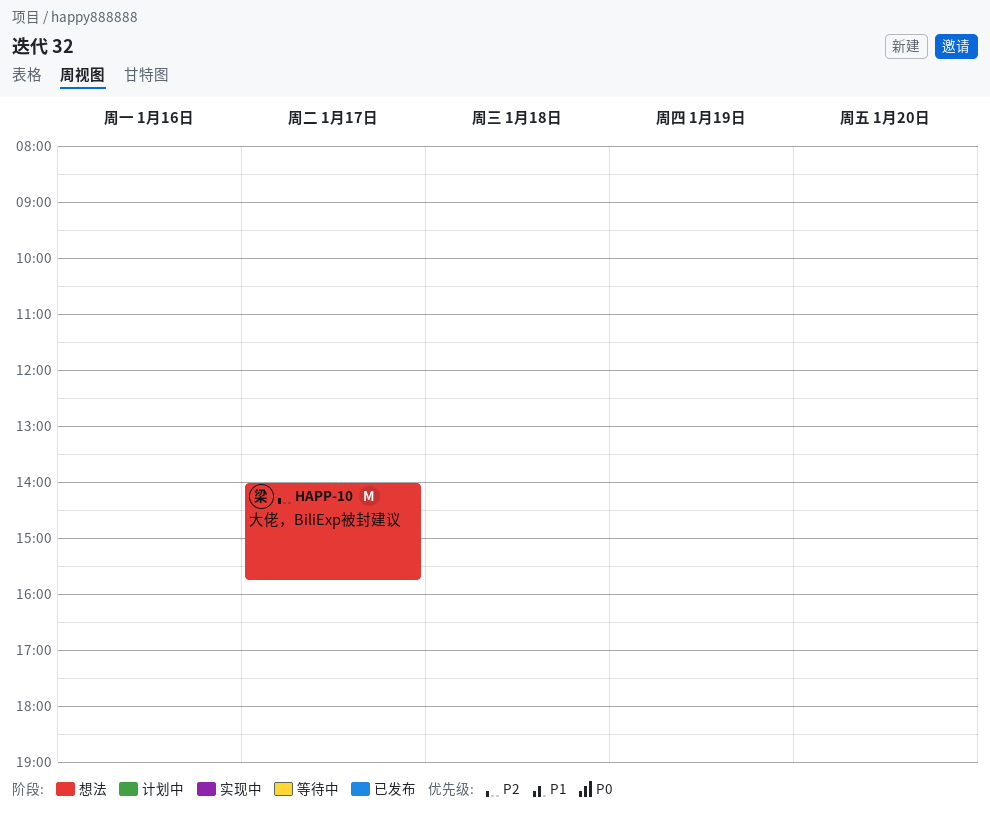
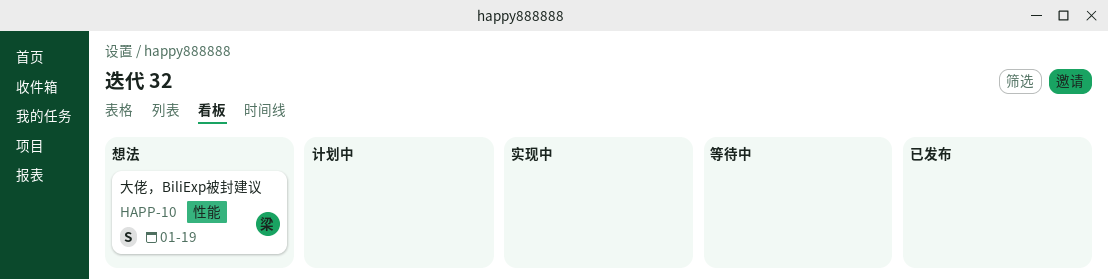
HAPP-10, estimate: M -> S
HAPP-10, day: Jan 17 -> Jan 19

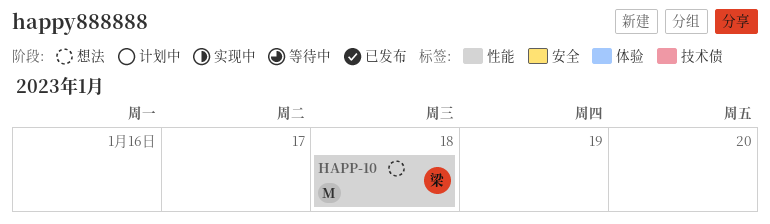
HAPP-10, estimate: S -> M
HAPP-10, day: Jan 19 -> Jan 18

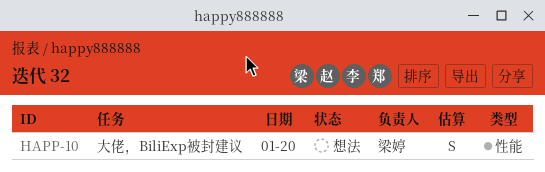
HAPP-10, estimate: M -> S
HAPP-10, day: Jan 18 -> Jan 20

